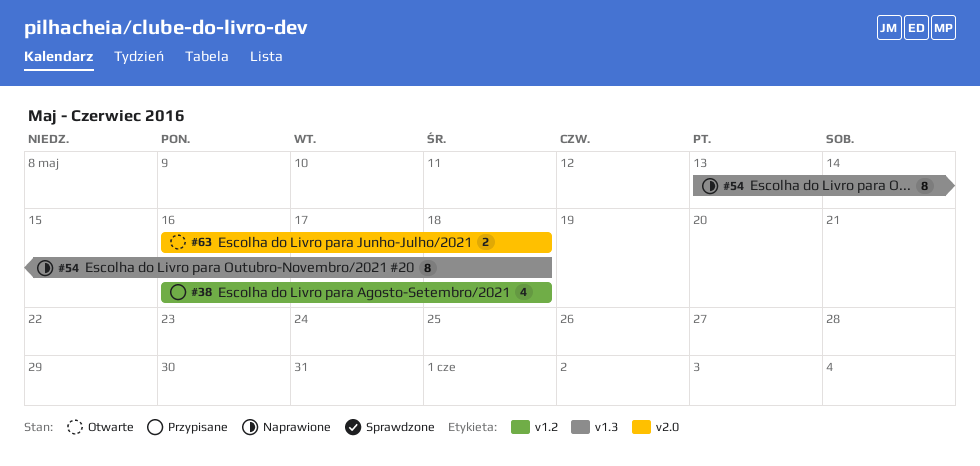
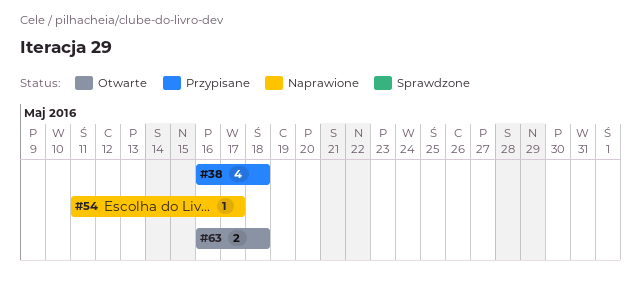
#54, estimate: 8 -> 1
#54, start: May 13 -> May 11
#54, due: May 18 -> May 17

